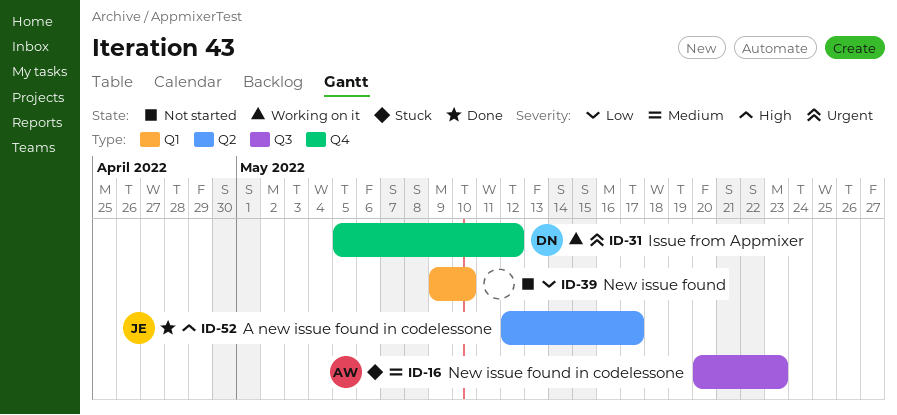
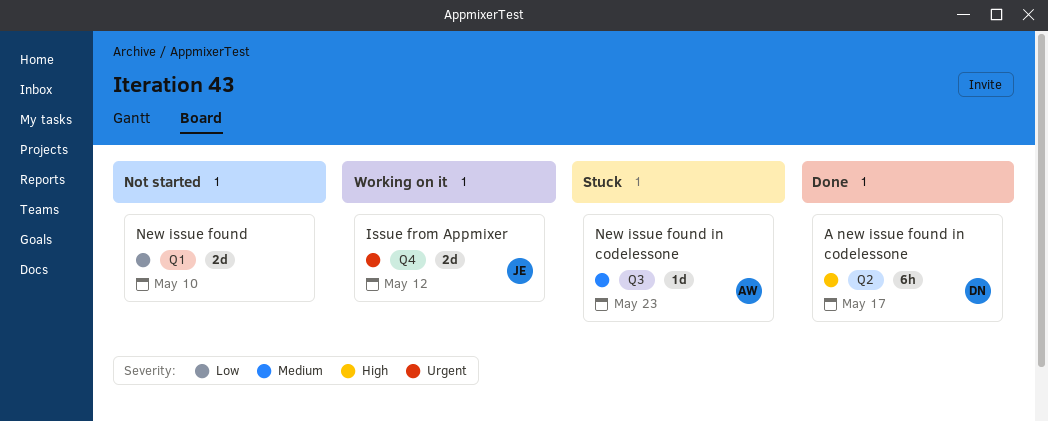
A new issue found in codelessone, owner: JE -> DN
Issue from Appmixer, owner: DN -> JE

